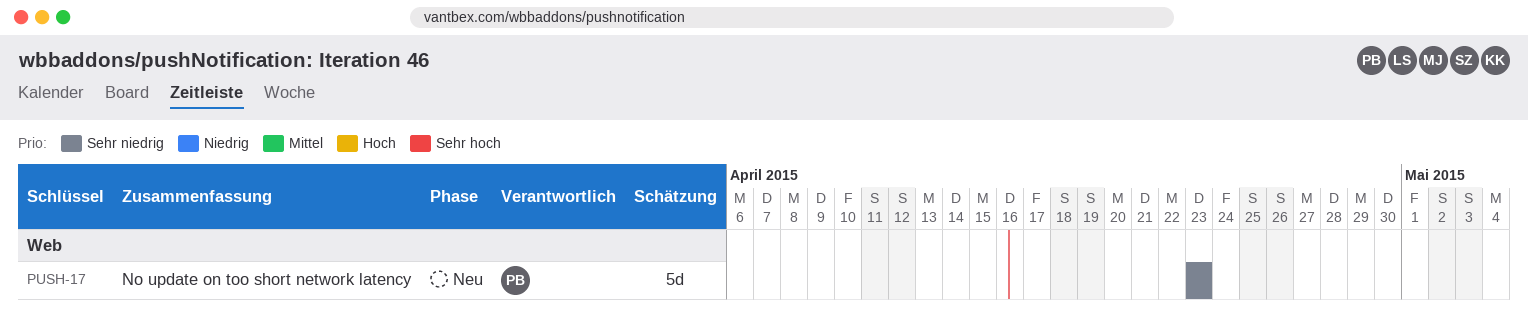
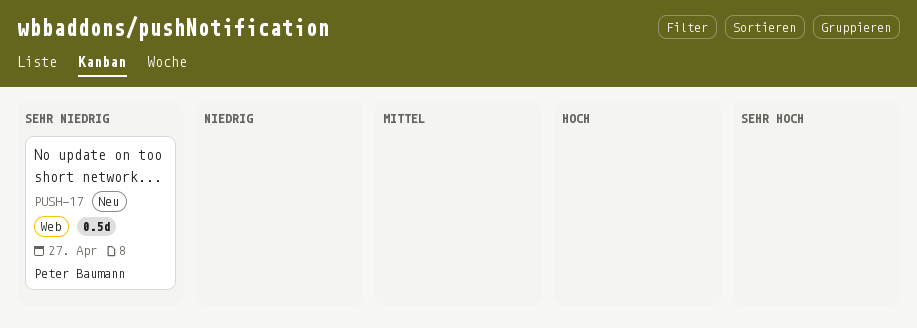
PUSH-17, estimate: 5d -> 0.5d
PUSH-17, due: Apr 23 -> Apr 27

